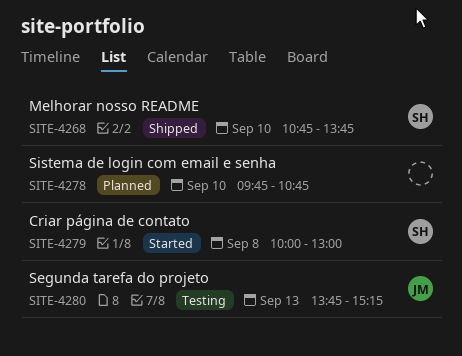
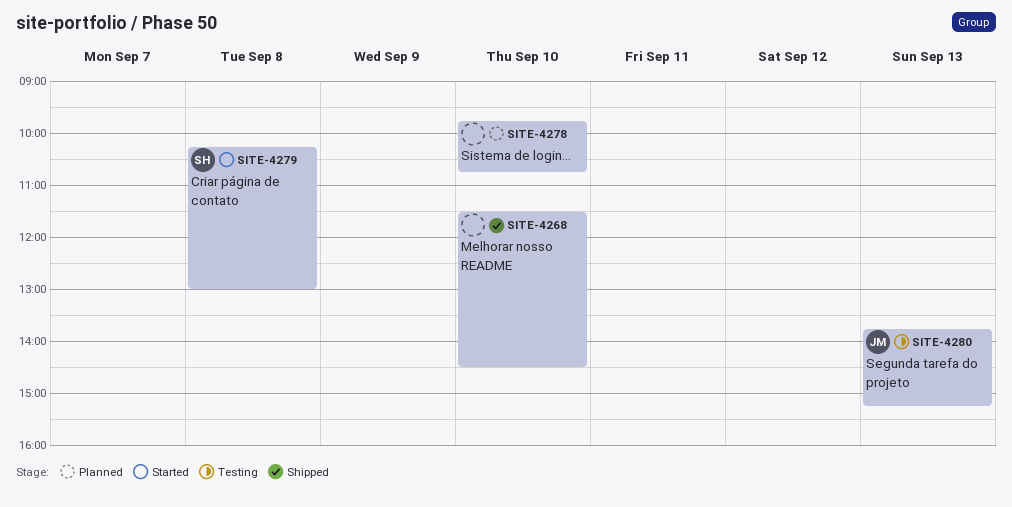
SITE-4268, owner: SH -> none
SITE-4268, begins: 10:45 -> 11:30
SITE-4268, ends: 13:45 -> 14:30
SITE-4279, begins: 10:00 -> 10:15

